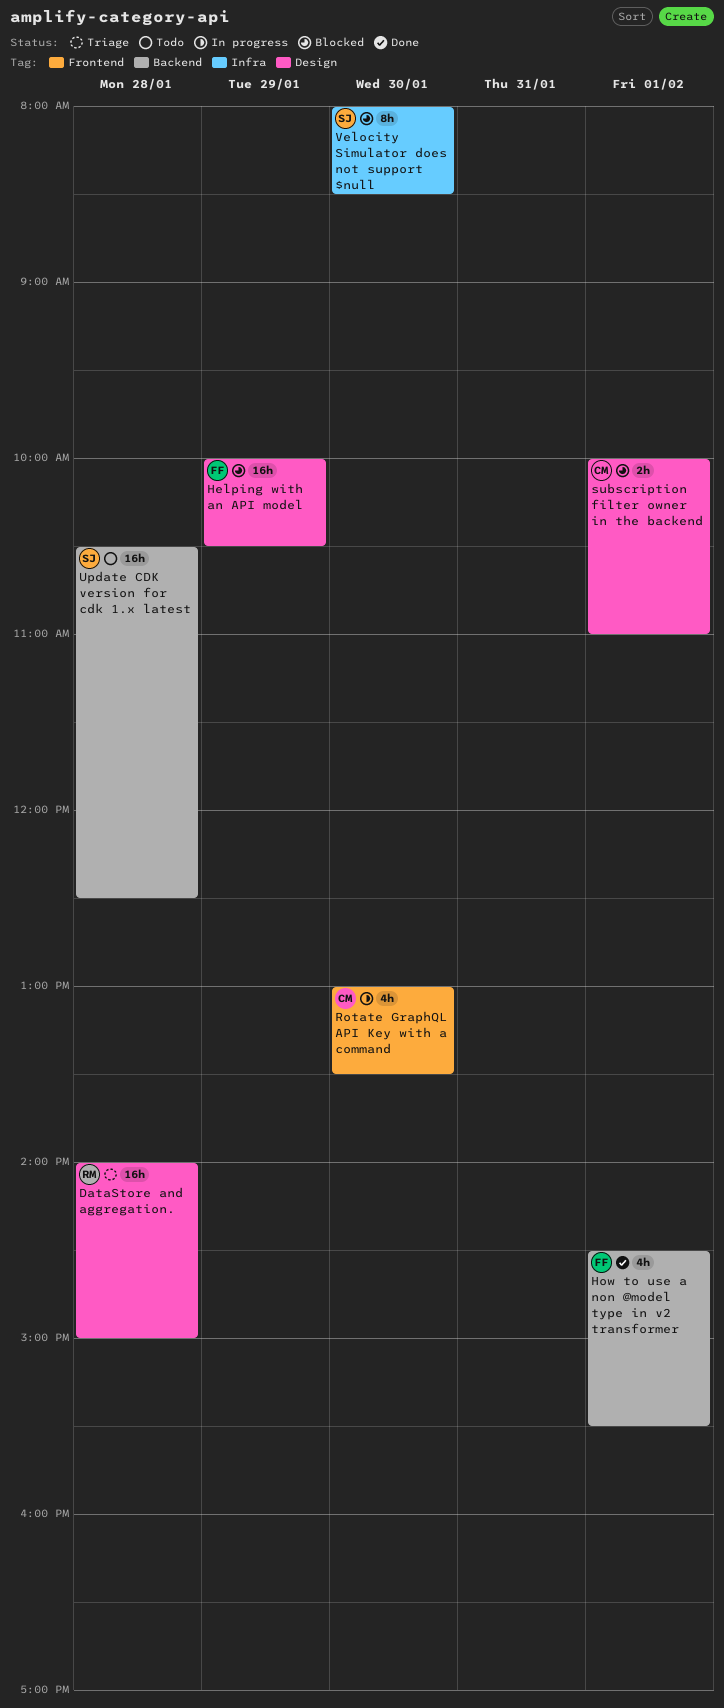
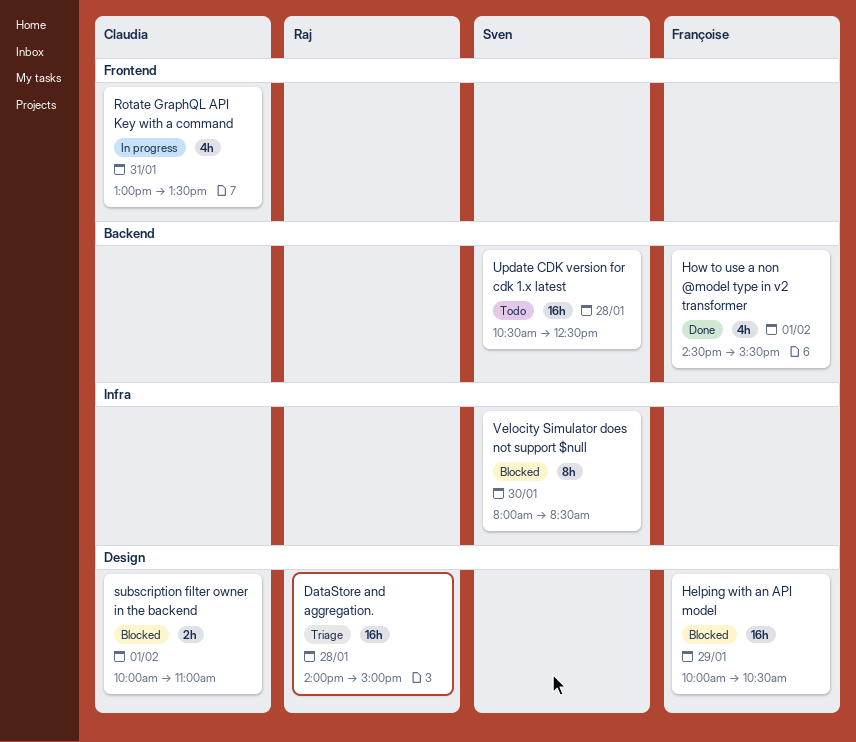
Rotate GraphQL API Key with a command, day: Jan 30 -> Jan 31

